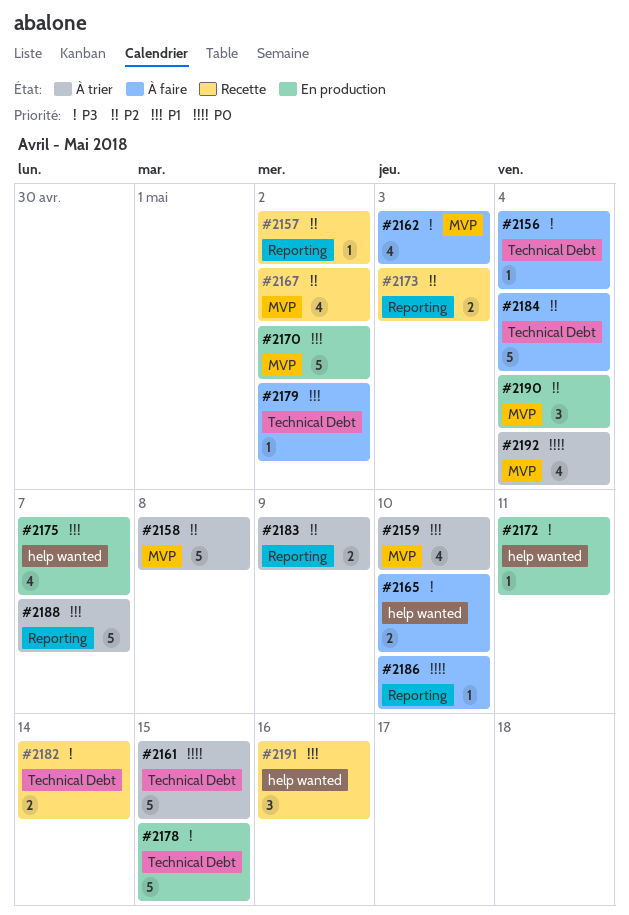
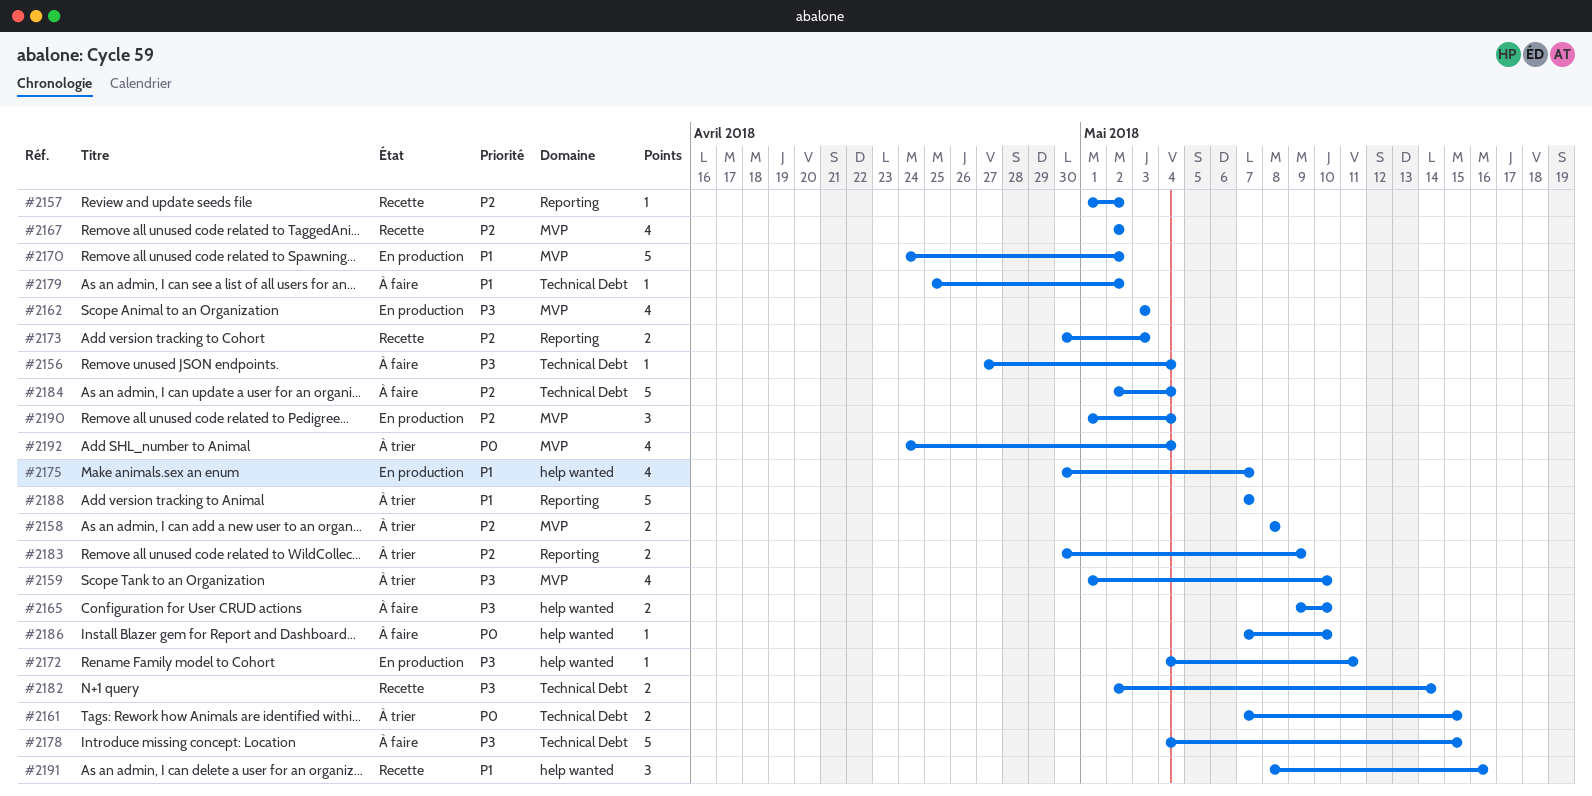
#2158, estimate: 5 -> 2
#2159, priority: P1 -> P3
#2161, estimate: 5 -> 2
#2162, status: À faire -> En production
#2178, status: En production -> À faire
#2186, label: Reporting -> help wanted

